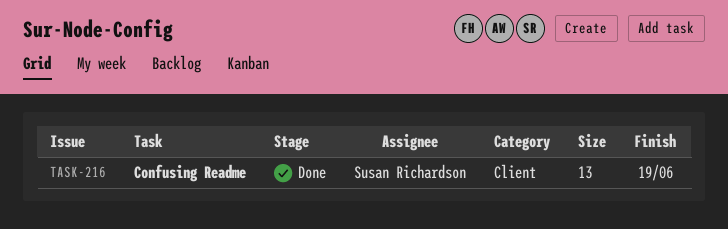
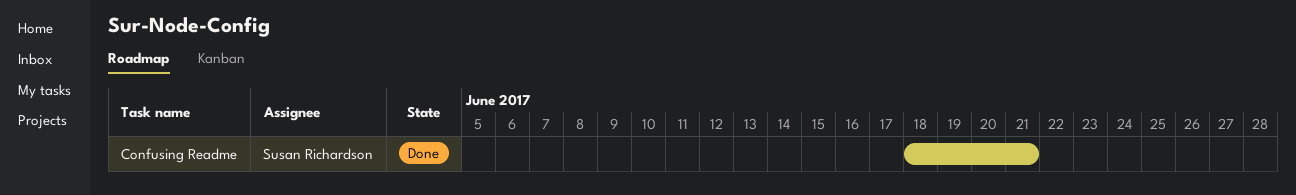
Confusing Readme, due: Jun 19 -> Jun 21

